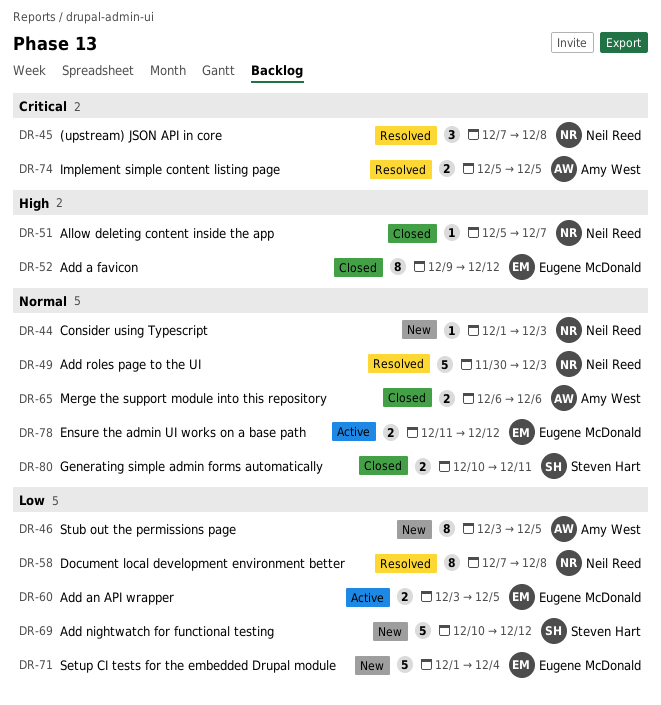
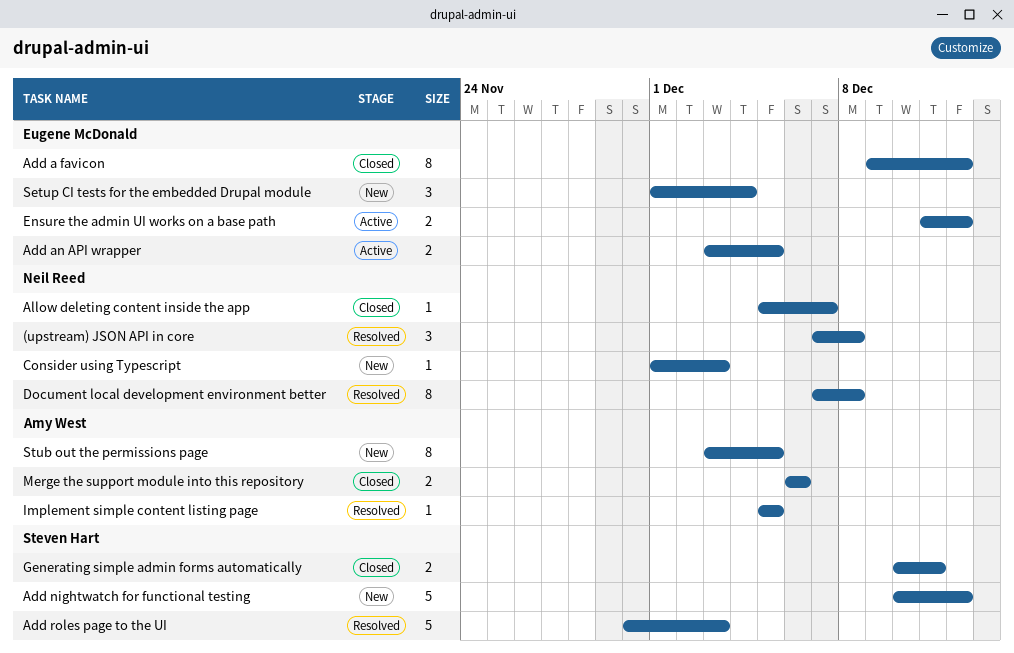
Add roles page to the UI, owner: Neil Reed -> Steven Hart
Implement simple content listing page, estimate: 2 -> 1
Setup CI tests for the embedded Drupal module, estimate: 5 -> 3

